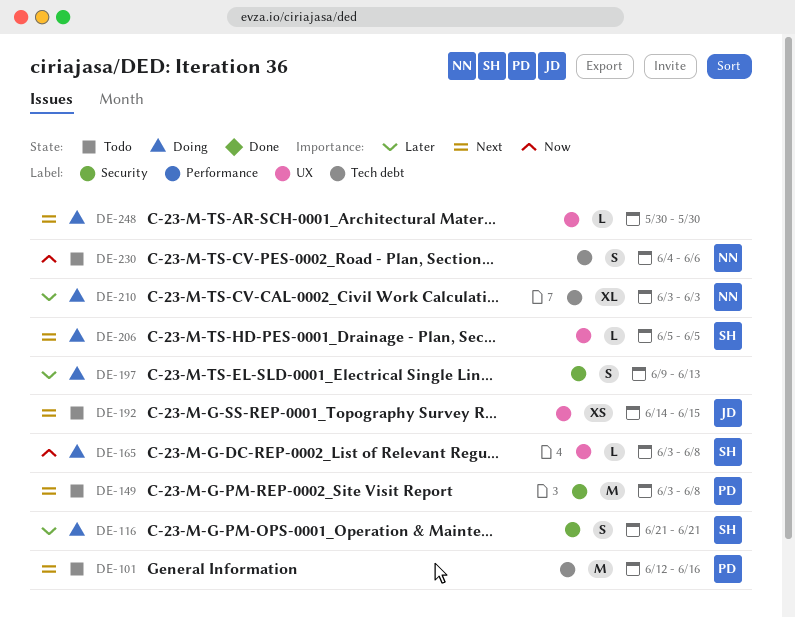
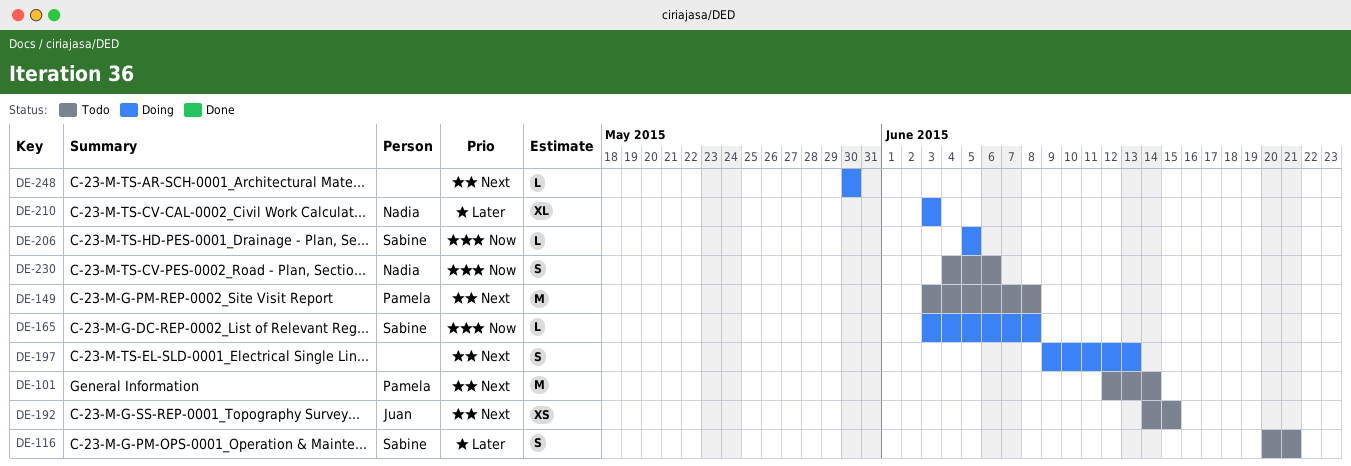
DE-101, due: Jun 16 -> Jun 14
DE-116, status: Doing -> Todo
DE-116, start: Jun 21 -> Jun 20
DE-197, priority: Later -> Next
DE-206, priority: Next -> Now

